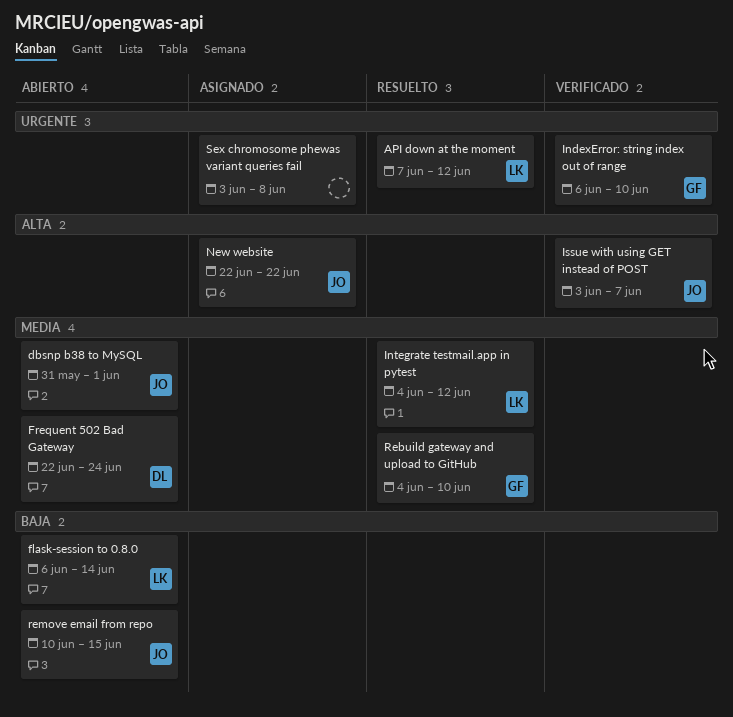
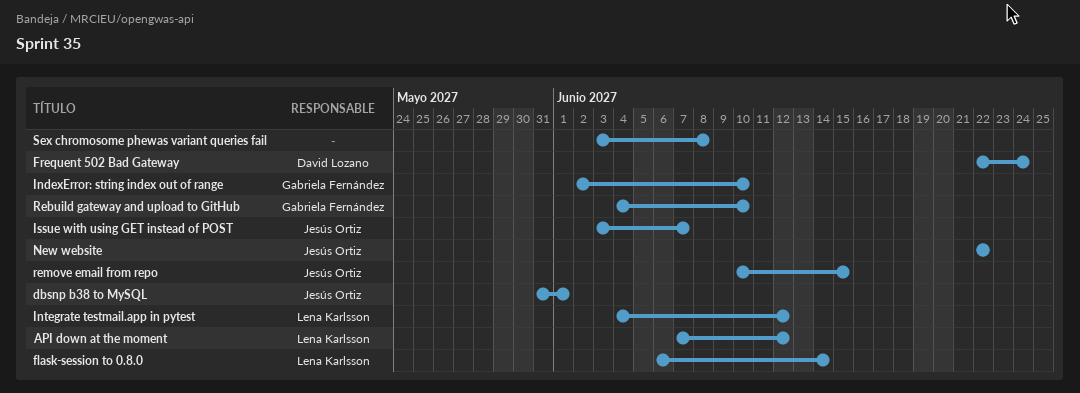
IndexError: string index out of range, start: Jun 6 -> Jun 2

